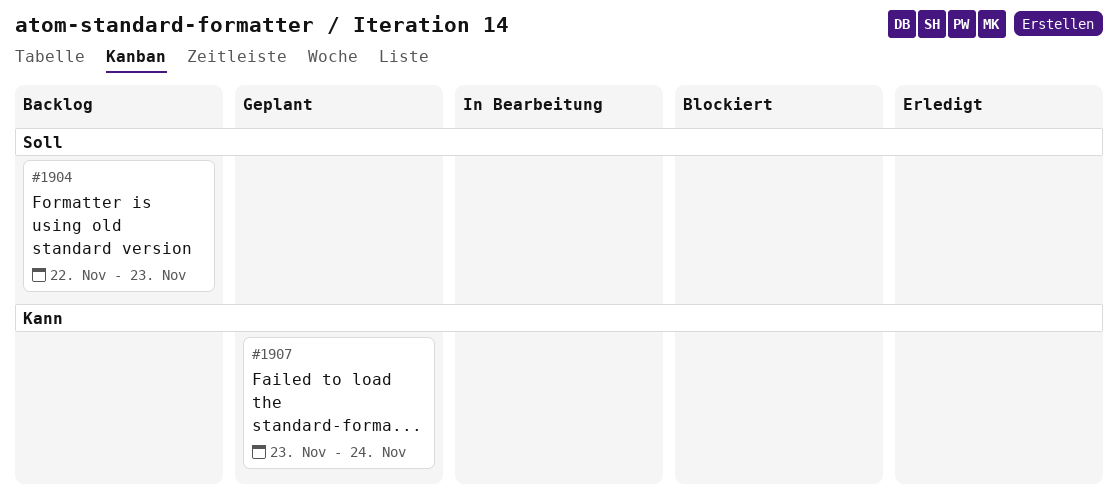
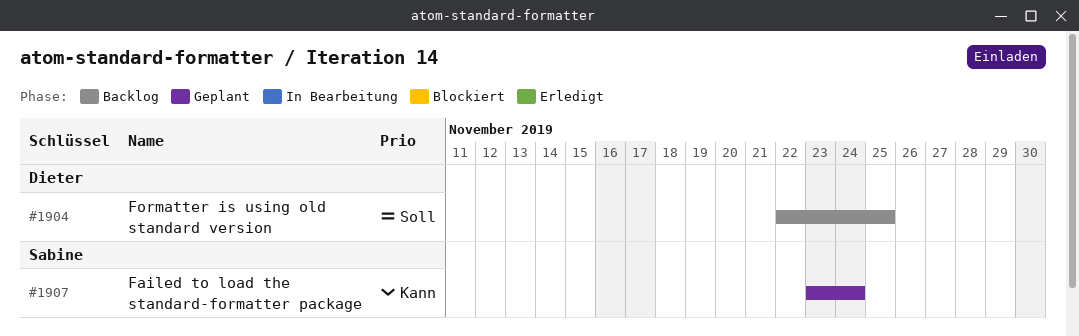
#1904, due: Nov 23 -> Nov 25

